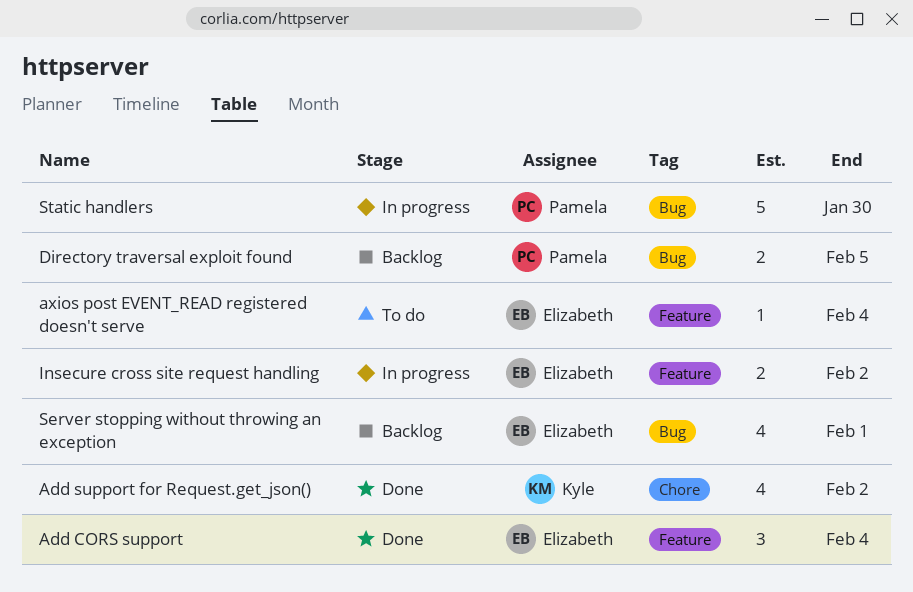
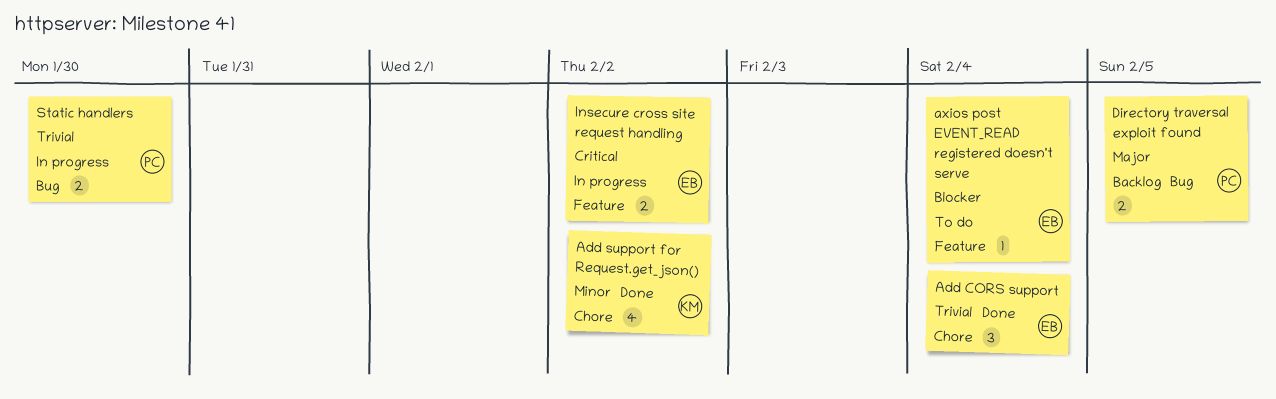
Add CORS support, label: Feature -> Chore
Server stopping without throwing an exception: present -> none
Static handlers, estimate: 5 -> 2

